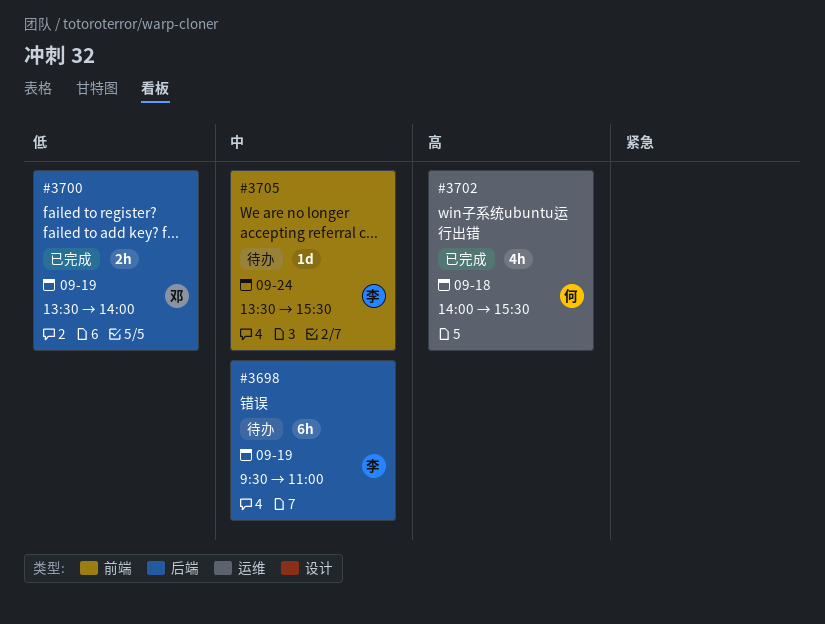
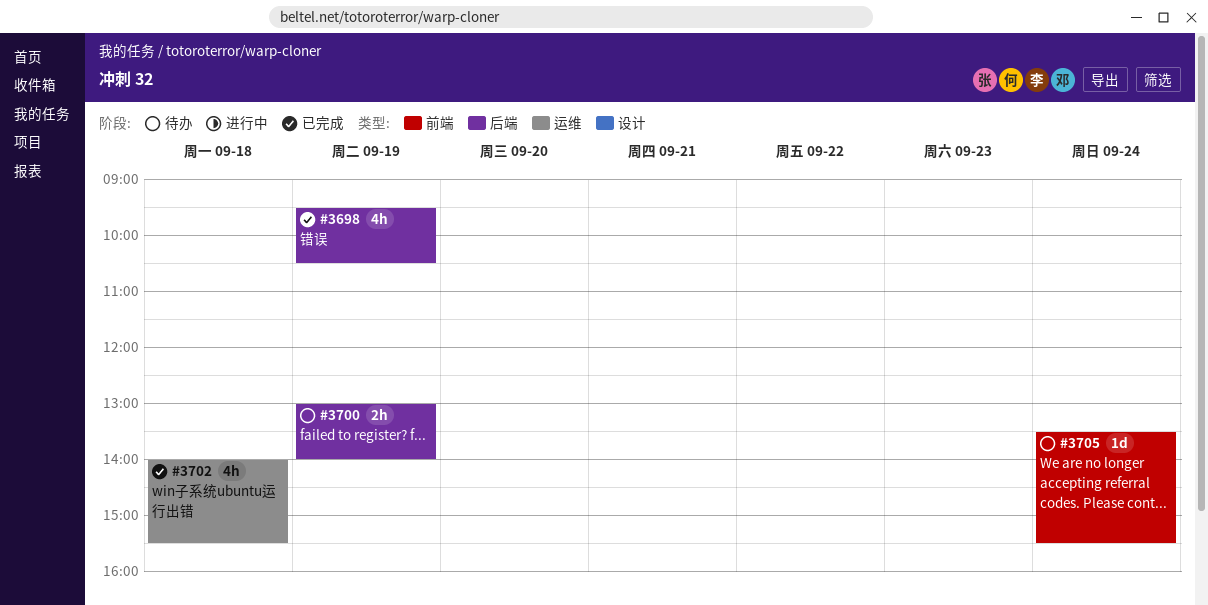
#3698, status: 待办 -> 已完成
#3698, estimate: 6h -> 4h
#3698, ends: 11:00 -> 10:30
#3700, status: 已完成 -> 待办
#3700, begins: 13:30 -> 13:00

